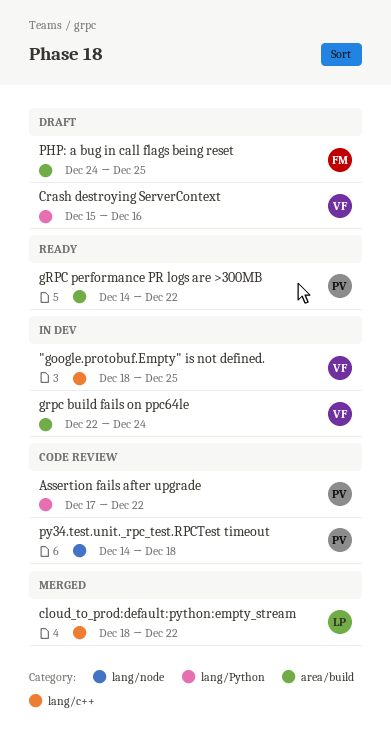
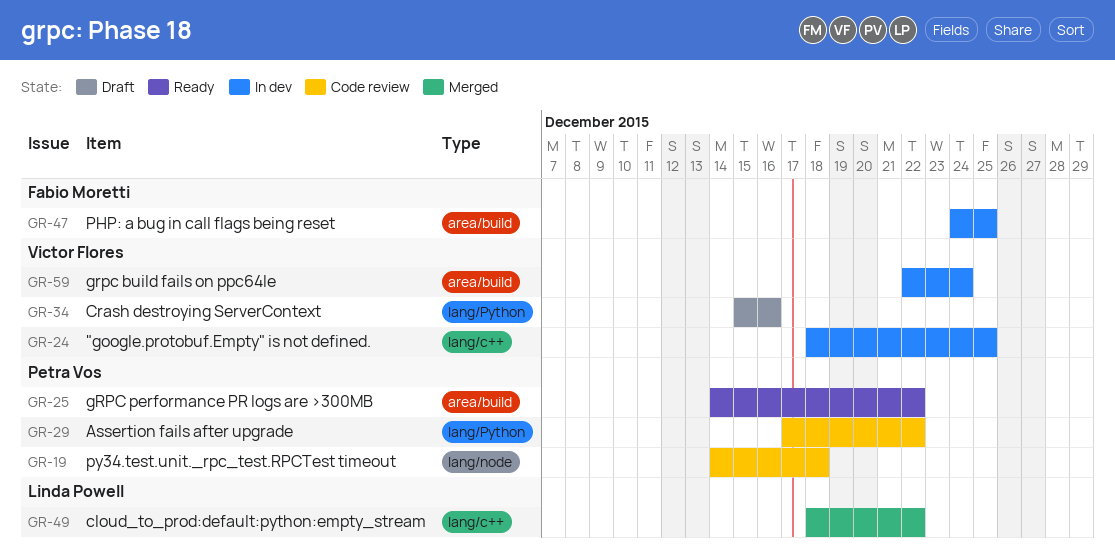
PHP: a bug in call flags being reset, status: Draft -> In dev

